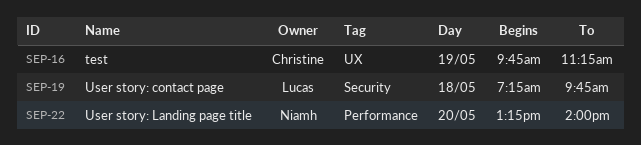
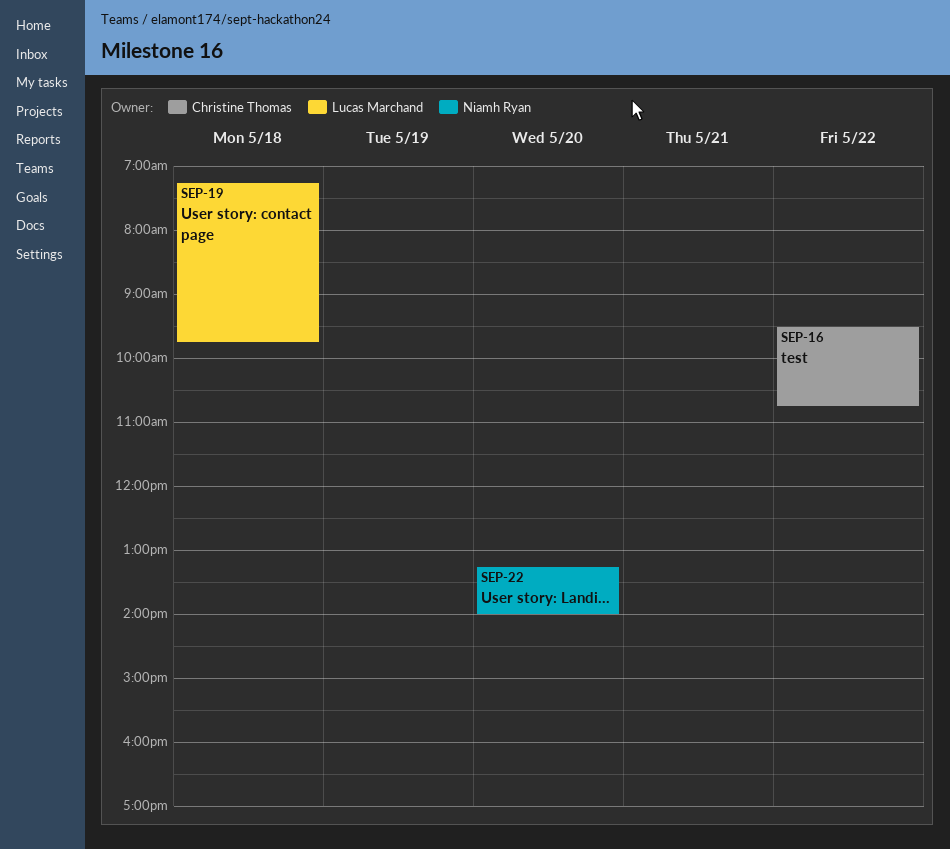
SEP-16, day: May 19 -> May 22
SEP-16, begins: 09:45 -> 09:30
SEP-16, ends: 11:15 -> 10:45

